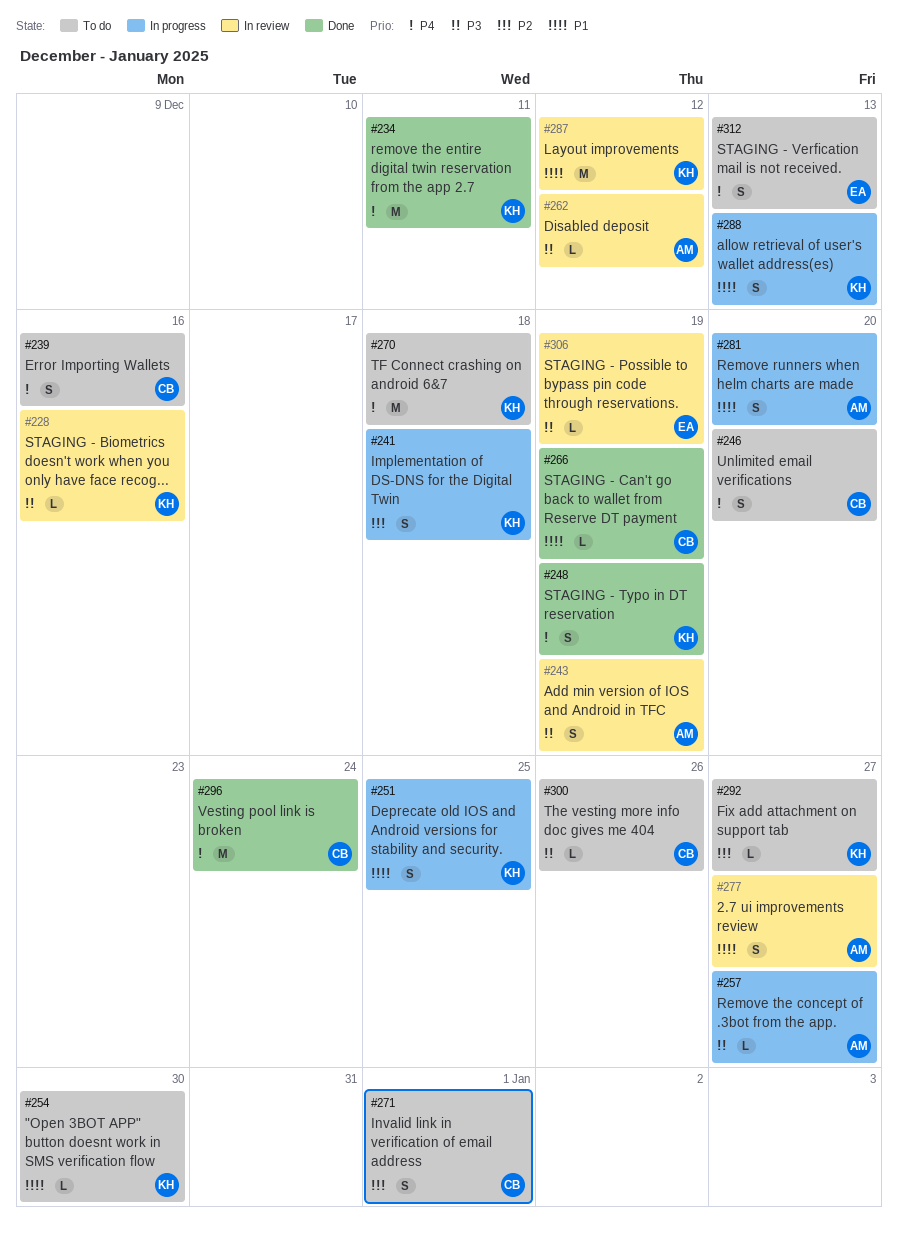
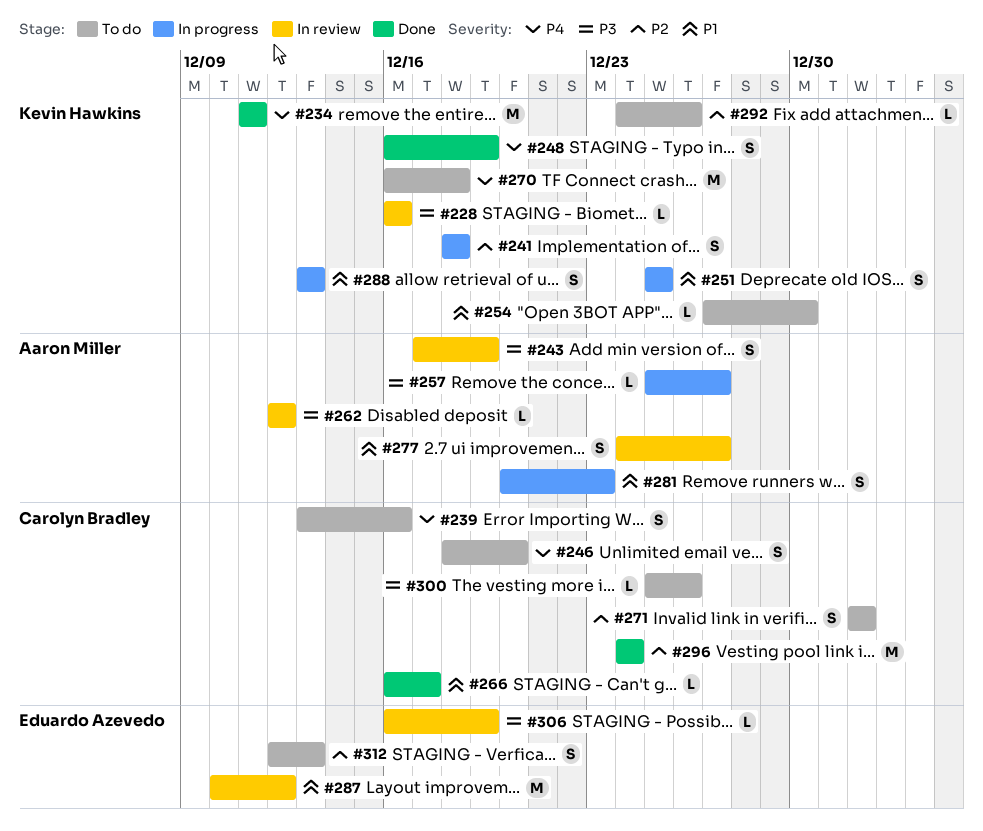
#266, due: Dec 19 -> Dec 17
#281, due: Dec 20 -> Dec 23
#287, owner: Kevin Hawkins -> Eduardo Azevedo
#292, due: Dec 27 -> Dec 26
#296, priority: P4 -> P2
#312, priority: P4 -> P2

